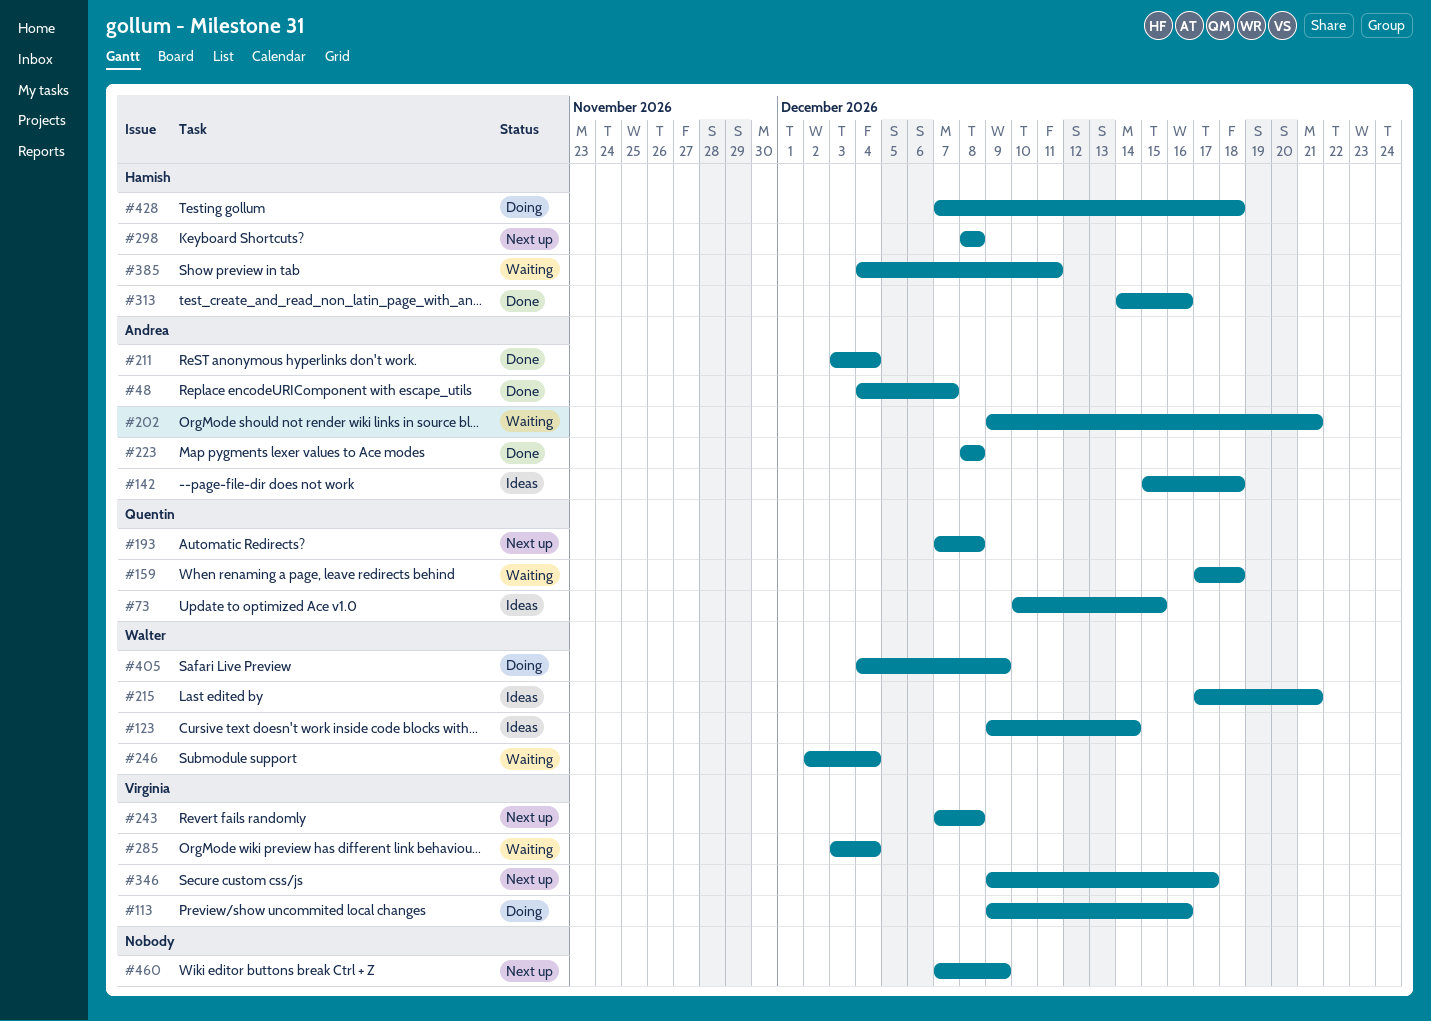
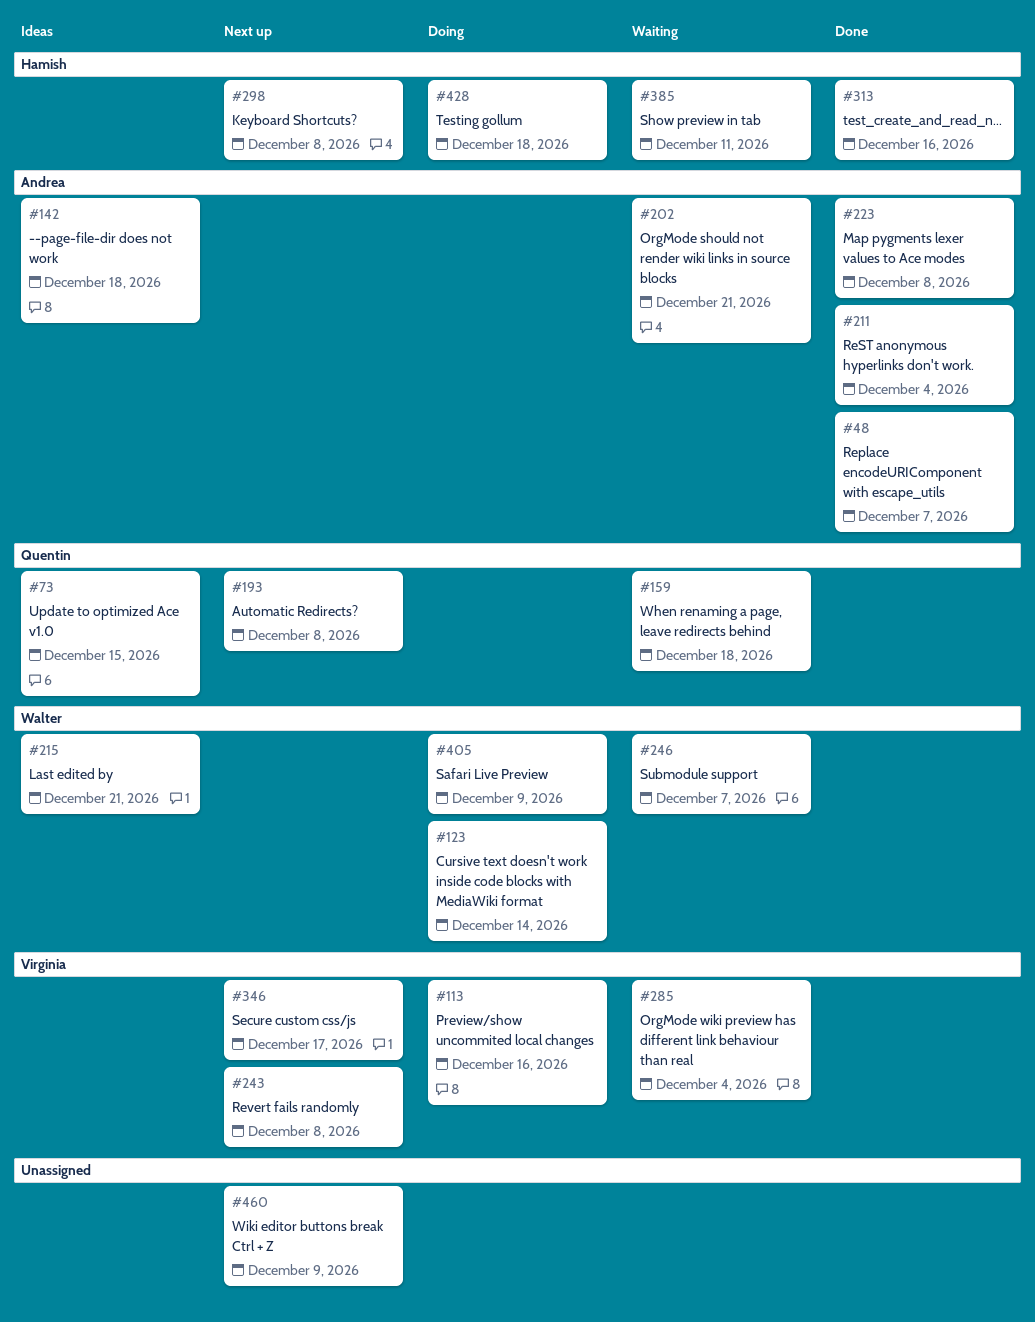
#123, status: Ideas -> Doing
#246, due: Dec 4 -> Dec 7

